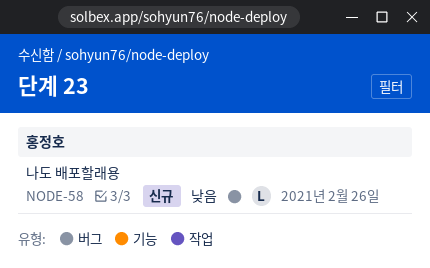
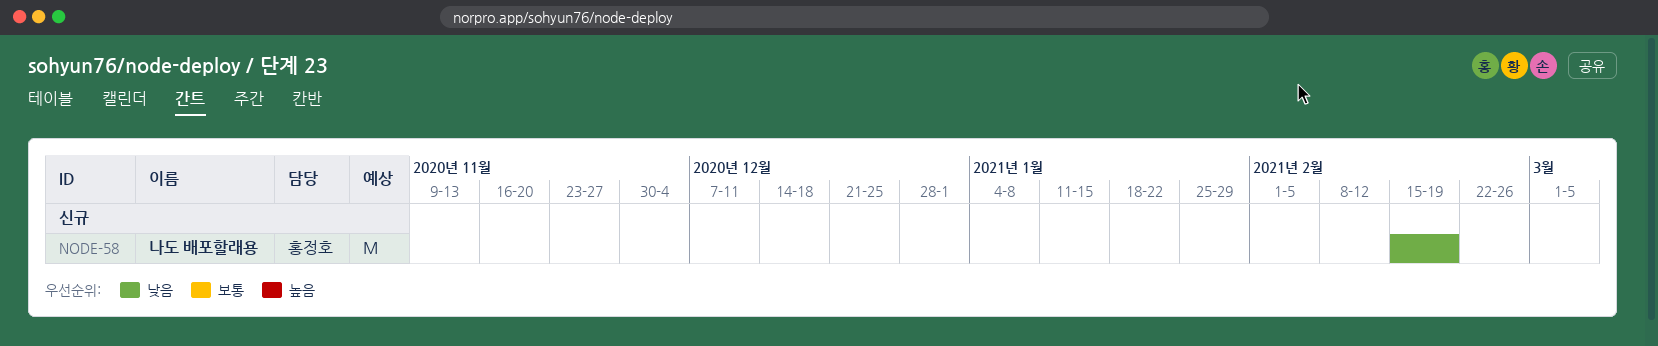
NODE-58, estimate: L -> M
NODE-58, due: Feb 26 -> Feb 19

